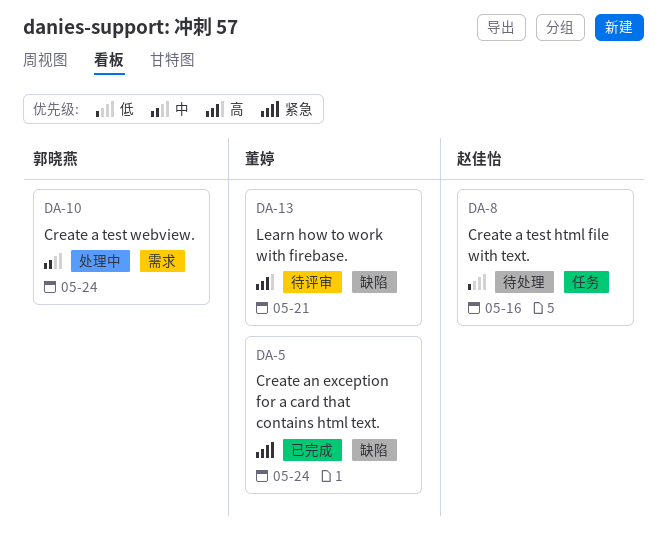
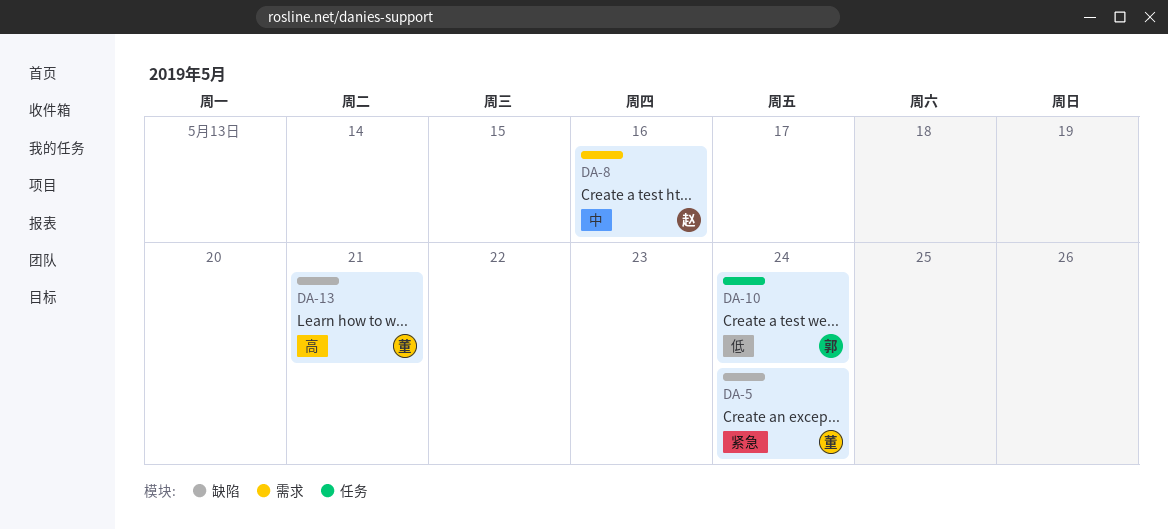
DA-8, priority: 低 -> 中
DA-8, label: 任务 -> 需求
DA-10, priority: 中 -> 低
DA-10, label: 需求 -> 任务

